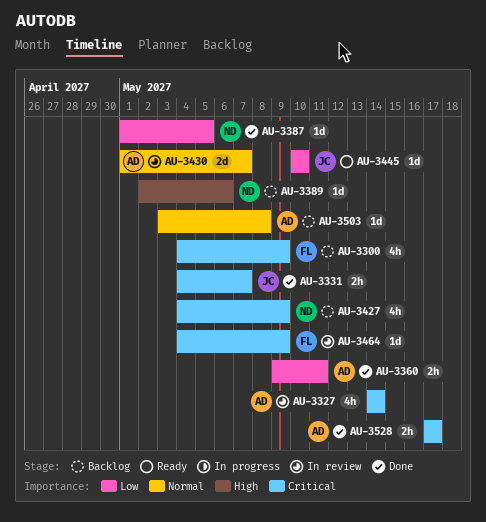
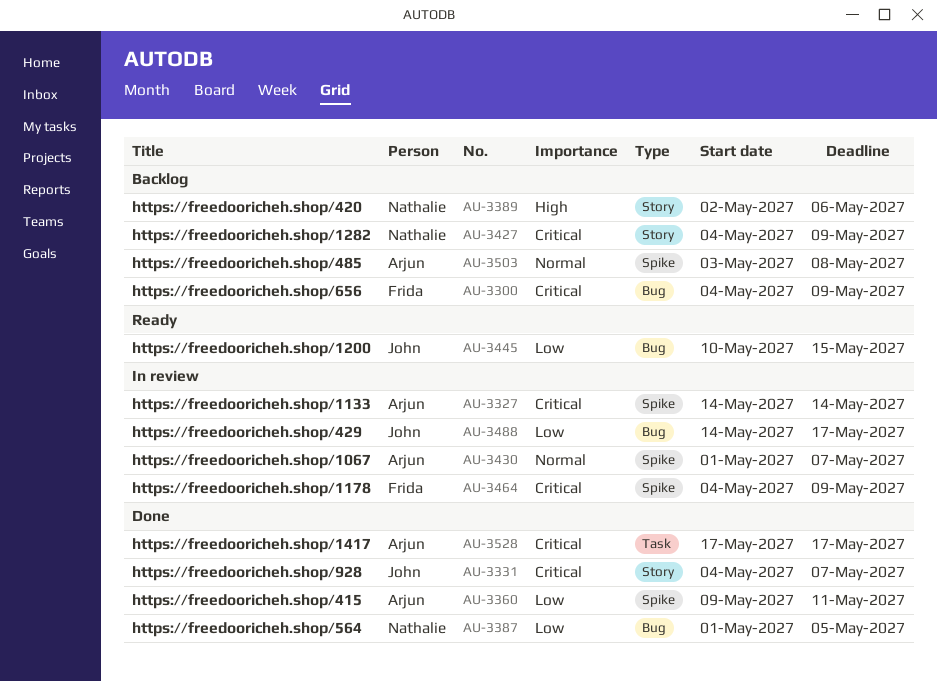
AU-3445, due: May 10 -> May 15
AU-3488: none -> present

